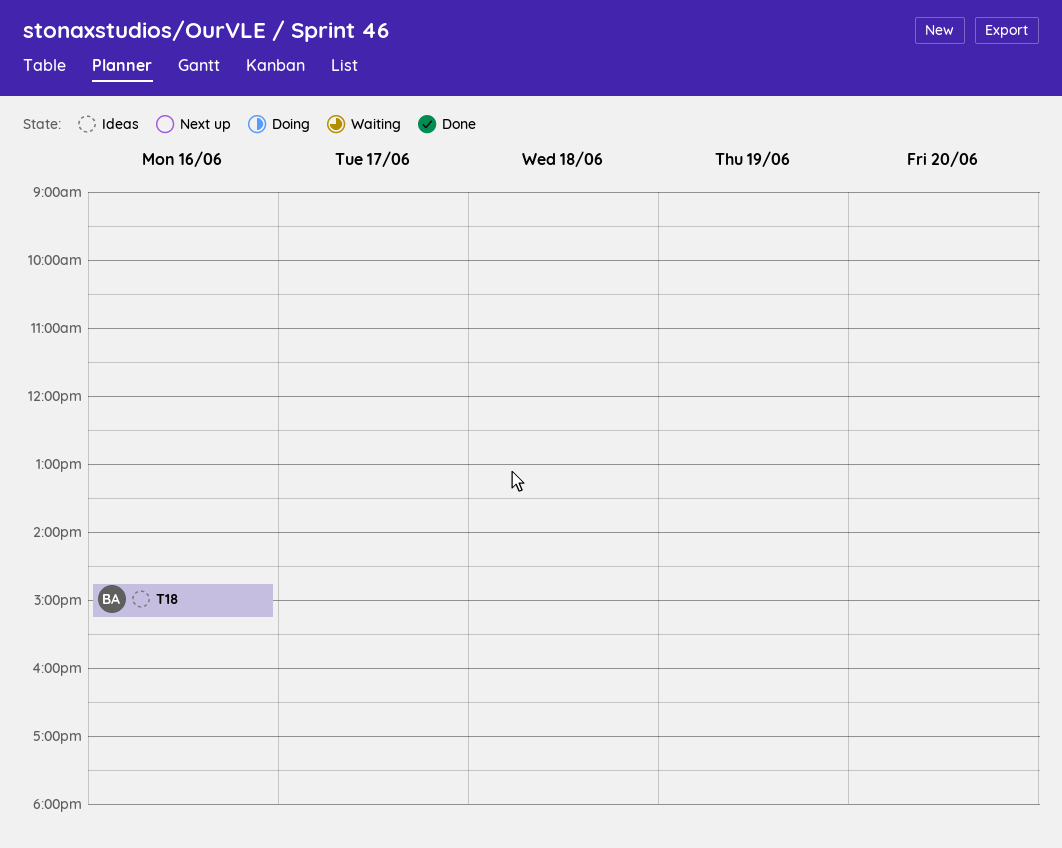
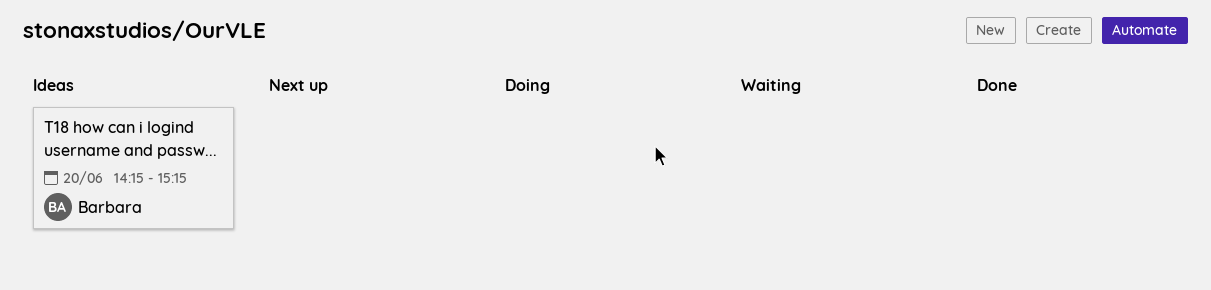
T18, day: Jun 16 -> Jun 20
T18, begins: 14:45 -> 14:15

